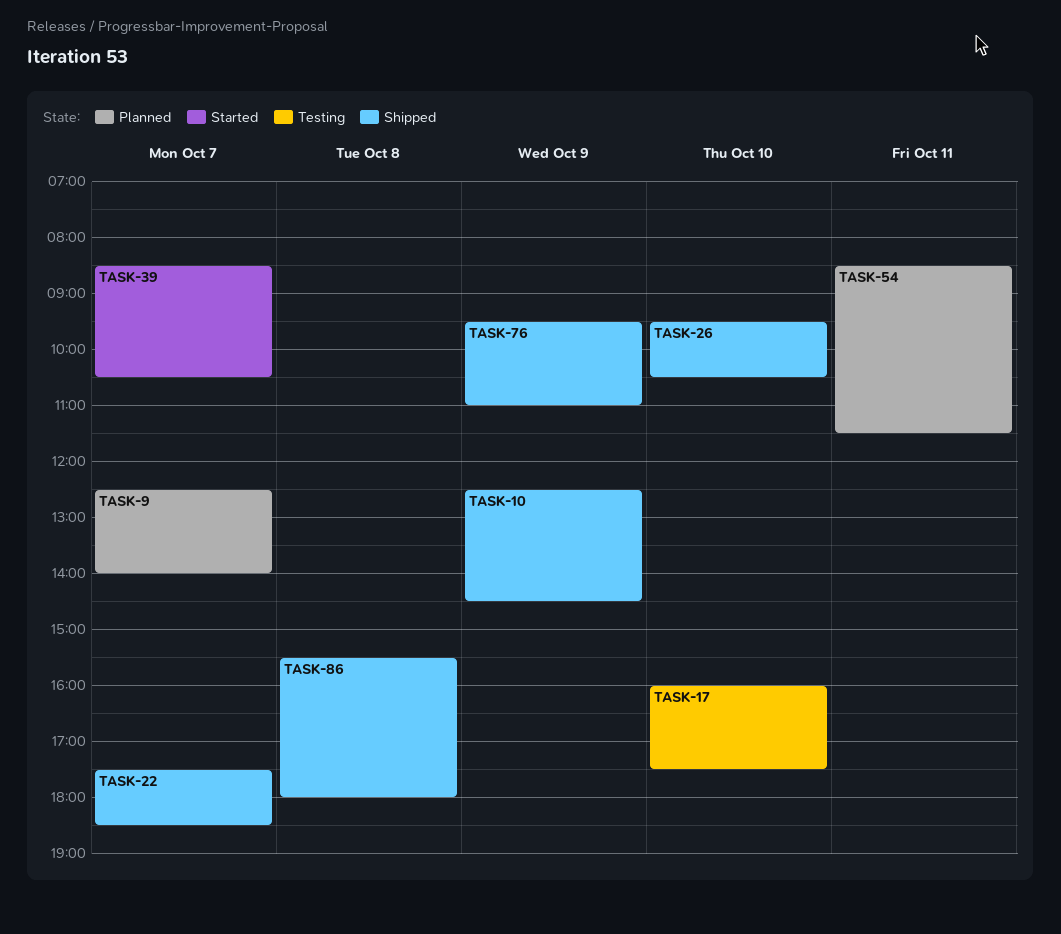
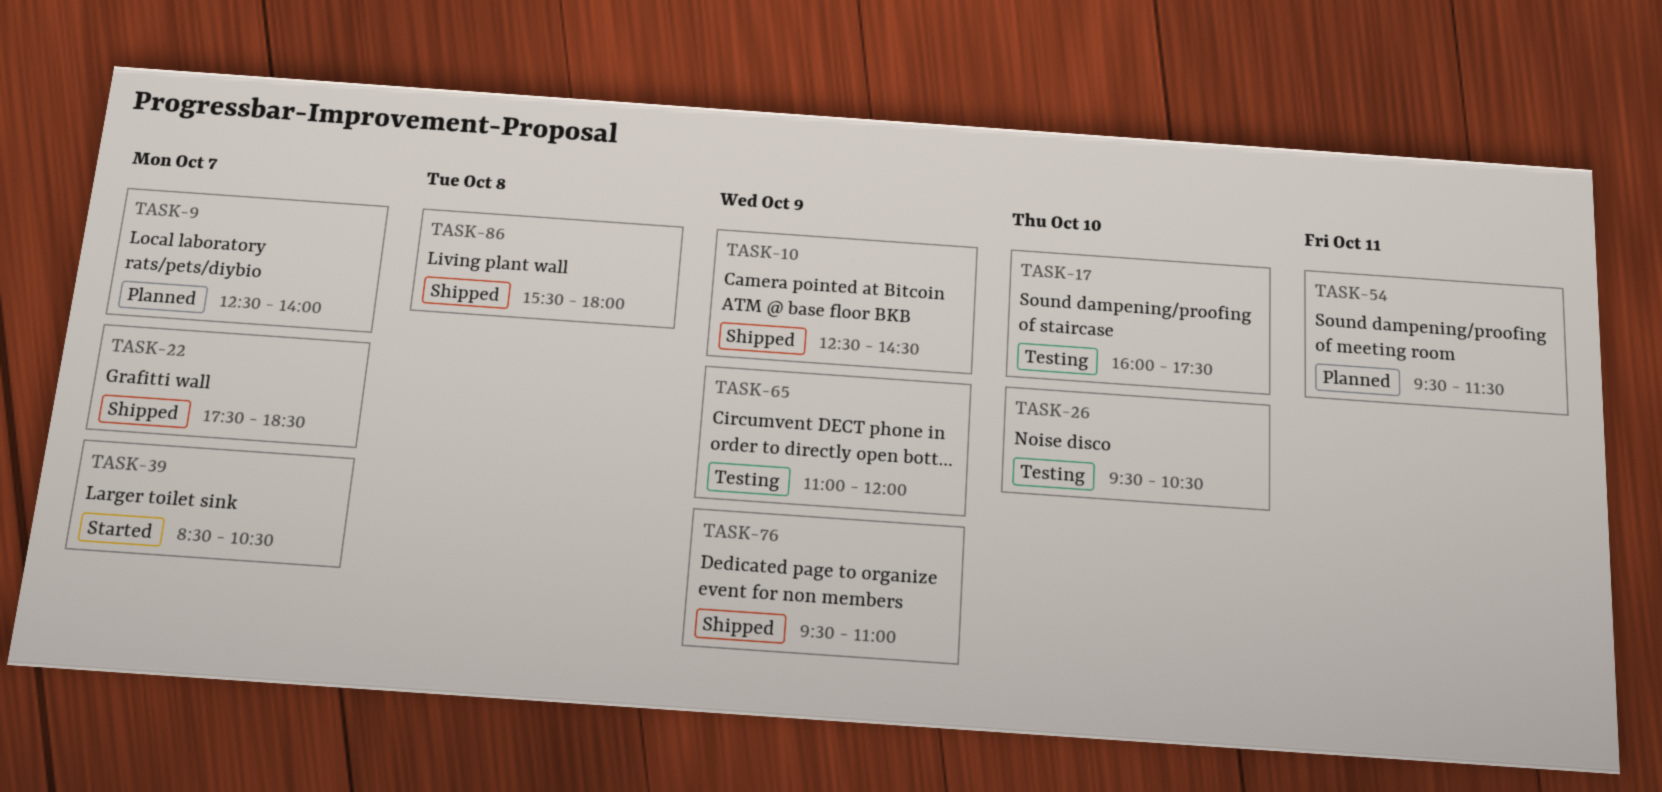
TASK-26, status: Shipped -> Testing
TASK-54, begins: 08:30 -> 09:30
TASK-65: none -> present

